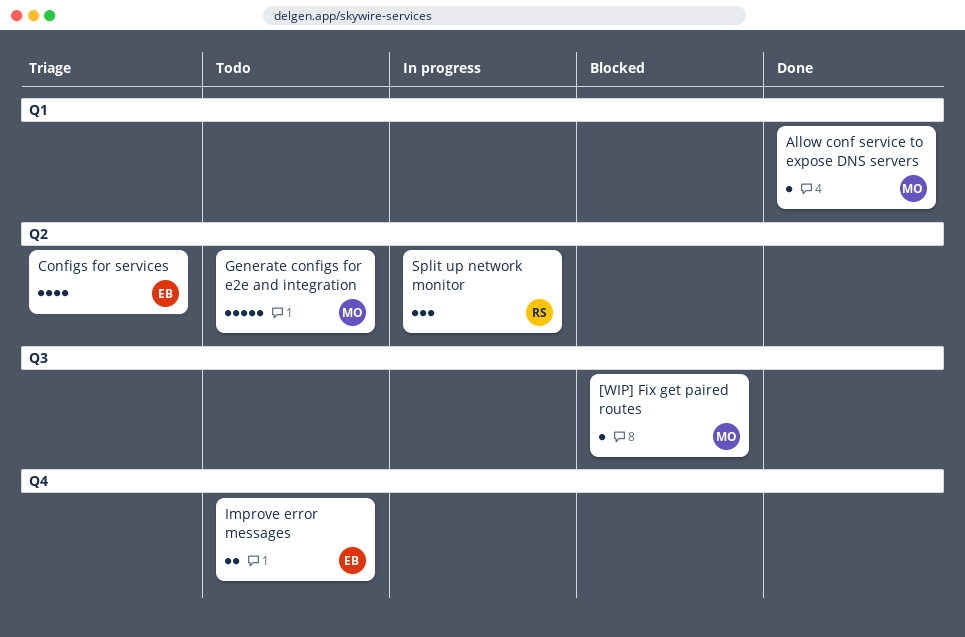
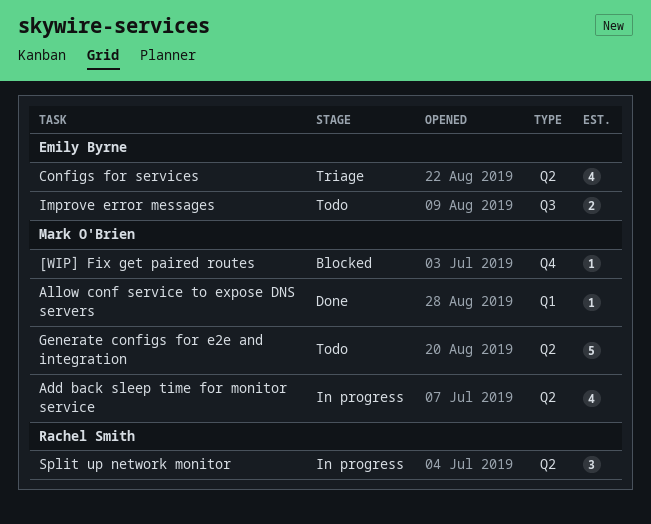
[WIP] Fix get paired routes, label: Q3 -> Q4
Add back sleep time for monitor service: none -> present
Improve error messages, label: Q4 -> Q3

